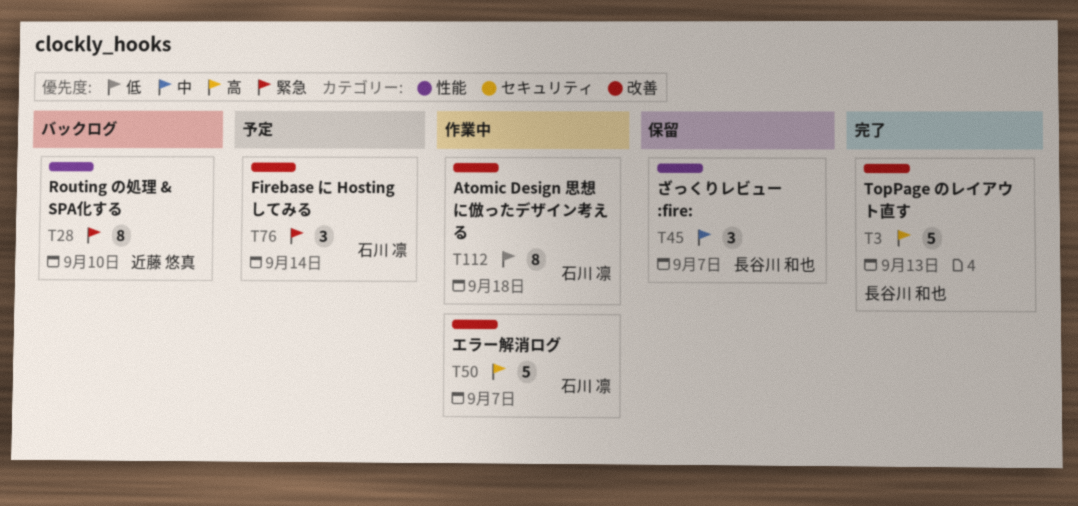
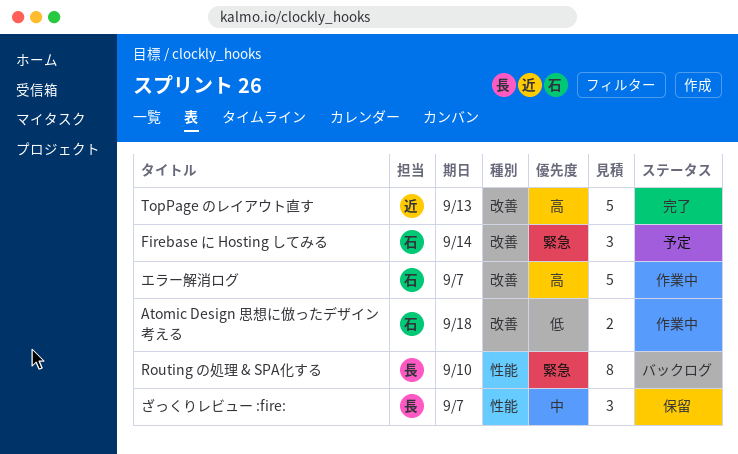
Atomic Design 思想に倣ったデザイン考える, estimate: 8 -> 2
Routing の処理 & SPA化する, owner: 近藤 悠真 -> 長谷川 和也
TopPage のレイアウト直す, owner: 長谷川 和也 -> 近藤 悠真

